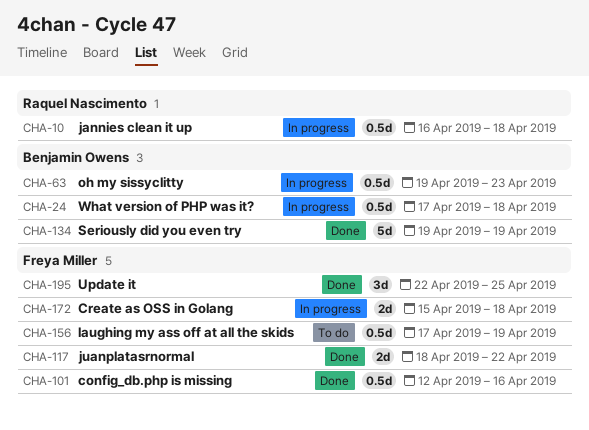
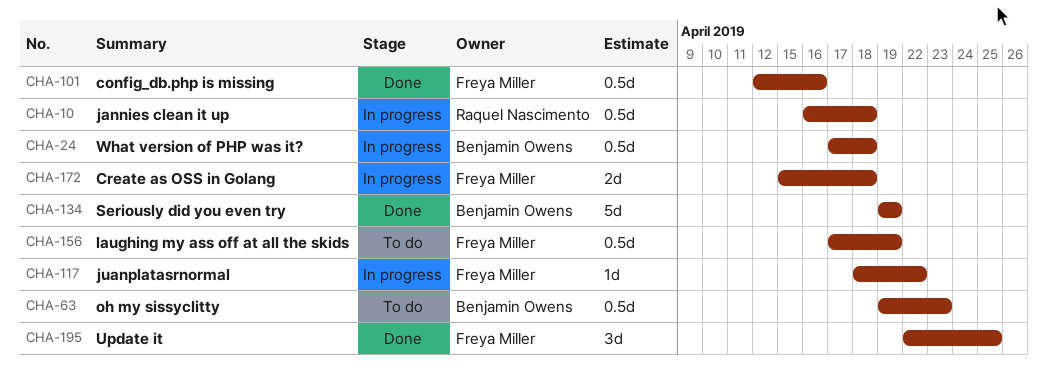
CHA-63, status: In progress -> To do
CHA-117, status: Done -> In progress
CHA-117, estimate: 2d -> 1d

